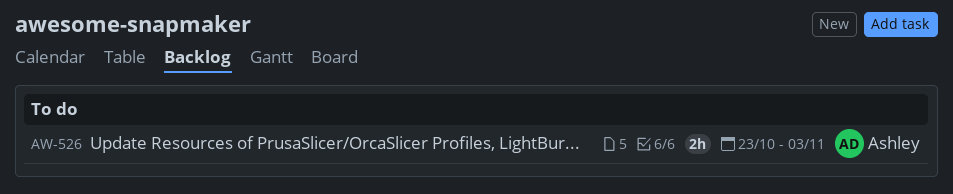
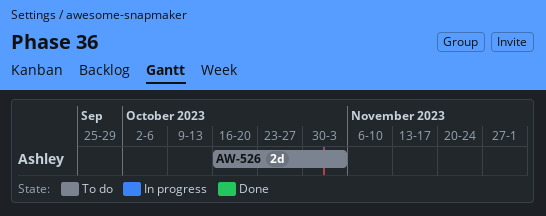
AW-526, estimate: 2h -> 2d
AW-526, start: Oct 23 -> Oct 16

